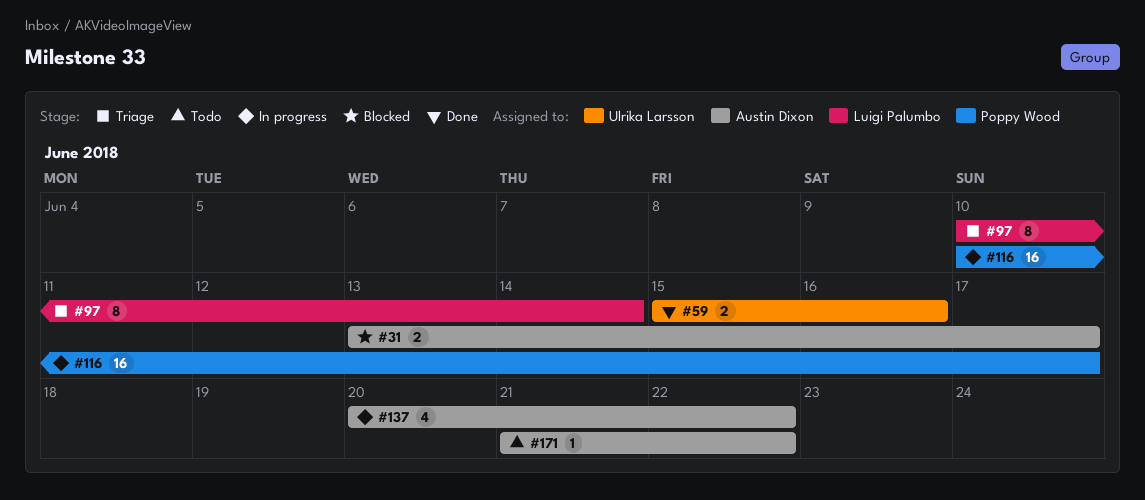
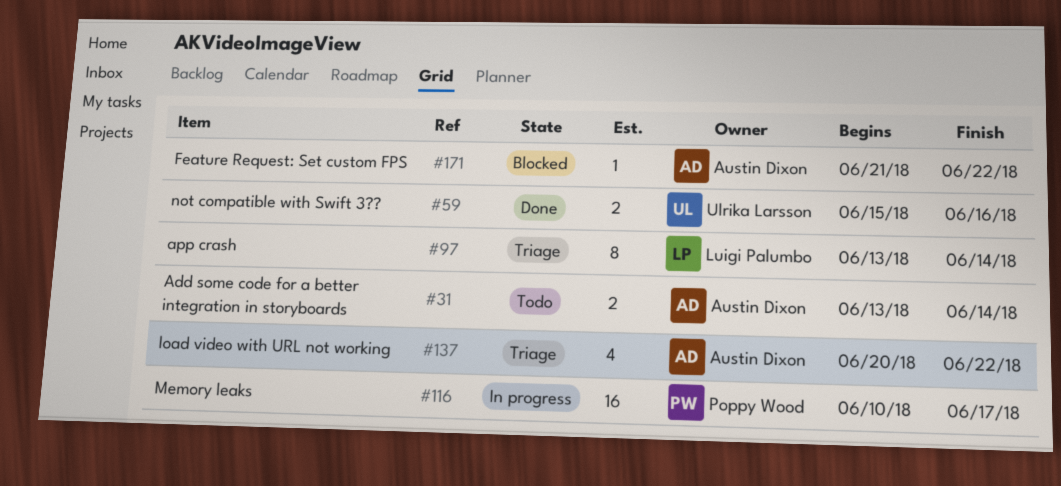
#31, status: Blocked -> Todo
#31, due: Jun 17 -> Jun 14
#97, start: Jun 10 -> Jun 13
#137, status: In progress -> Triage
#171, status: Todo -> Blocked

